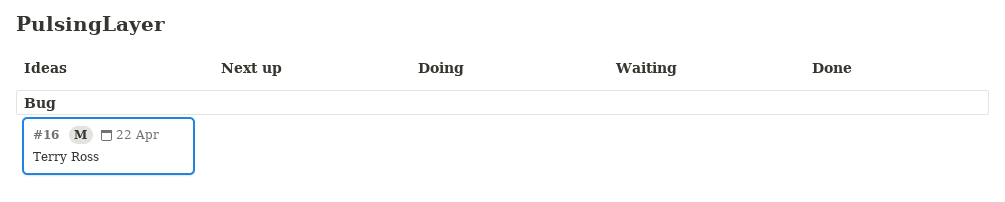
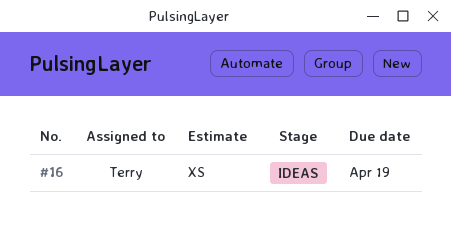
#16, estimate: M -> XS
#16, due: Apr 22 -> Apr 19

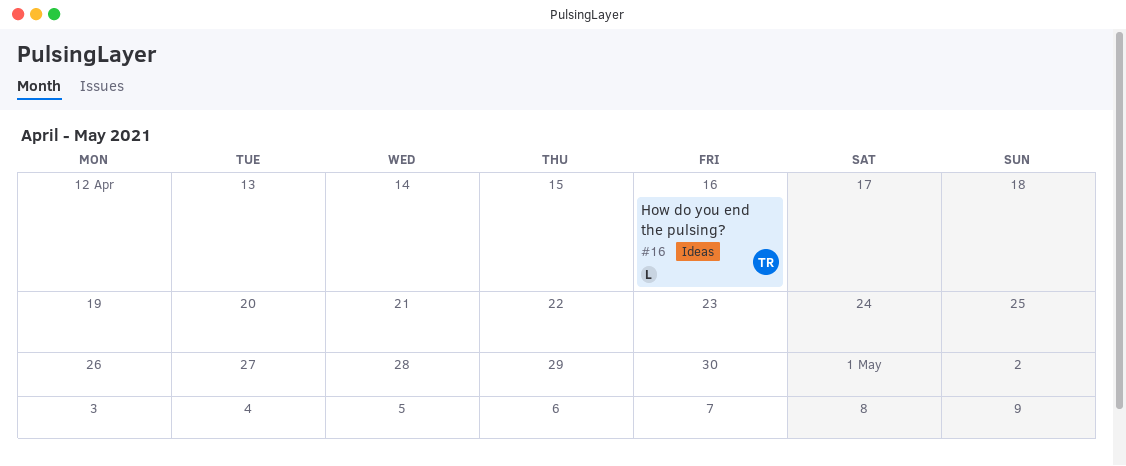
#16, estimate: XS -> L
#16, due: Apr 19 -> Apr 16

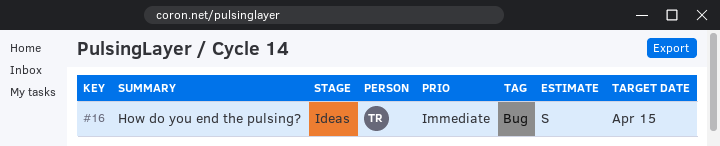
#16, estimate: L -> S
#16, due: Apr 16 -> Apr 15

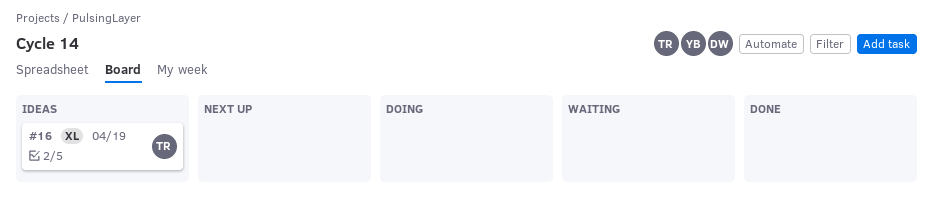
#16, estimate: S -> XL
#16, due: Apr 15 -> Apr 19

